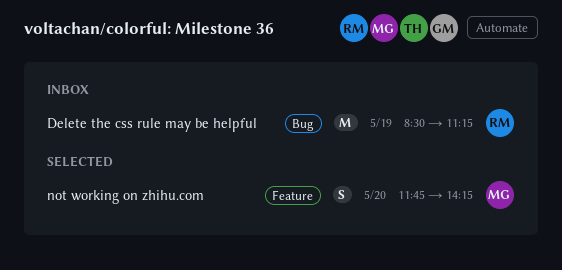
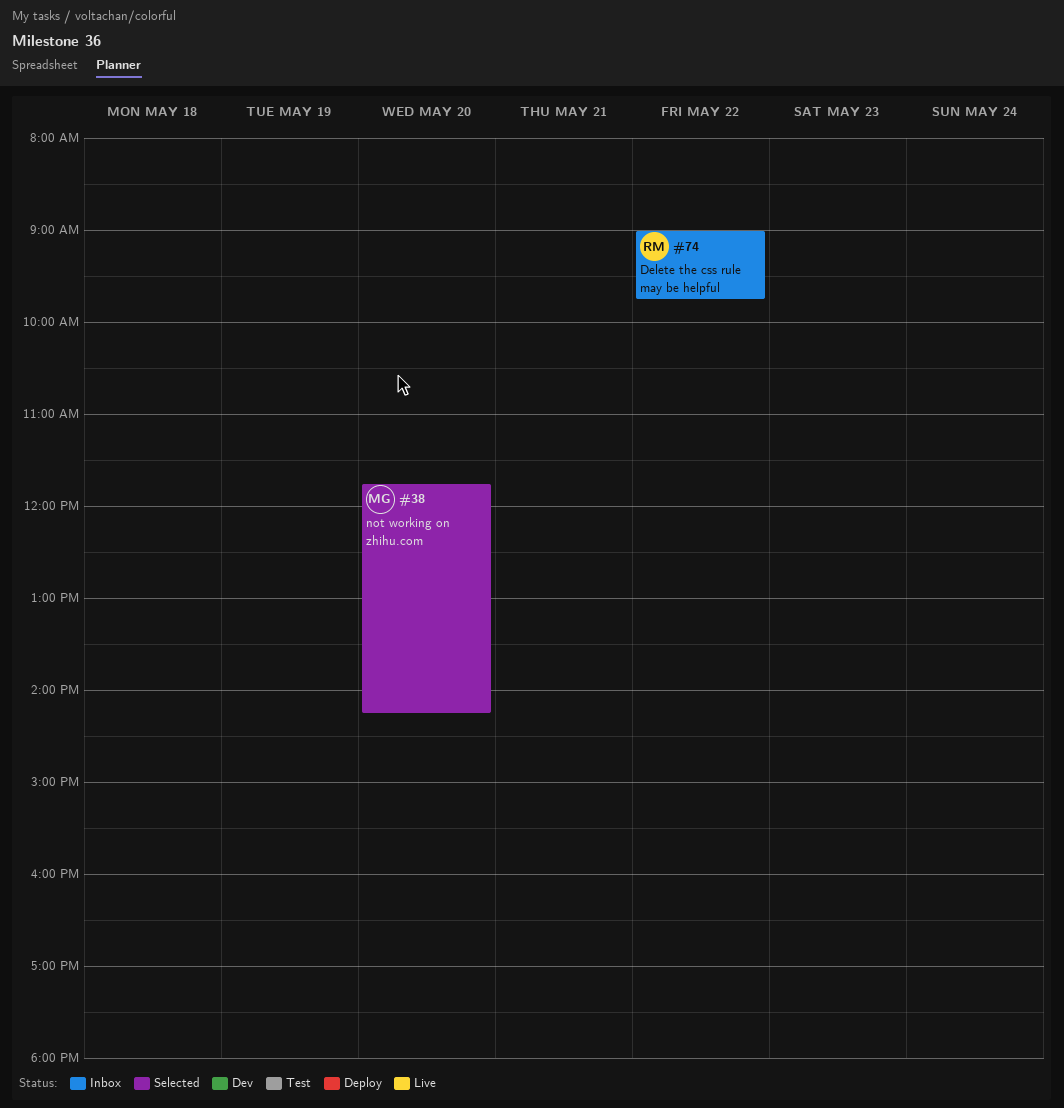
Delete the css rule may be helpful, day: May 19 -> May 22
Delete the css rule may be helpful, begins: 08:30 -> 09:00
Delete the css rule may be helpful, ends: 11:15 -> 09:45

